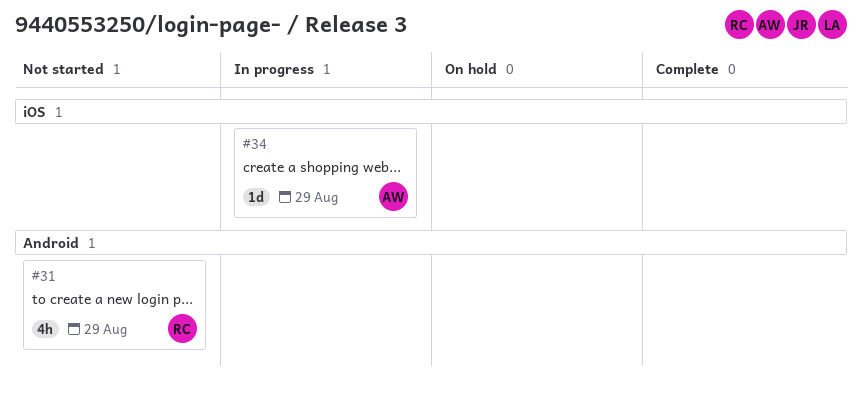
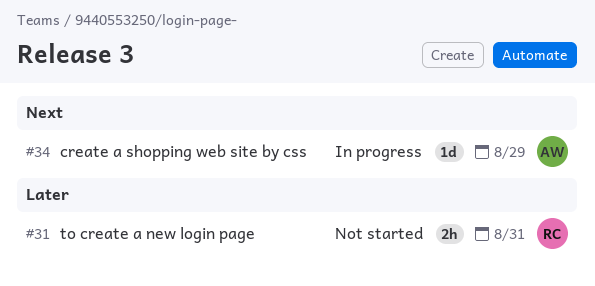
#31, estimate: 4h -> 2h
#31, due: Aug 29 -> Aug 31

